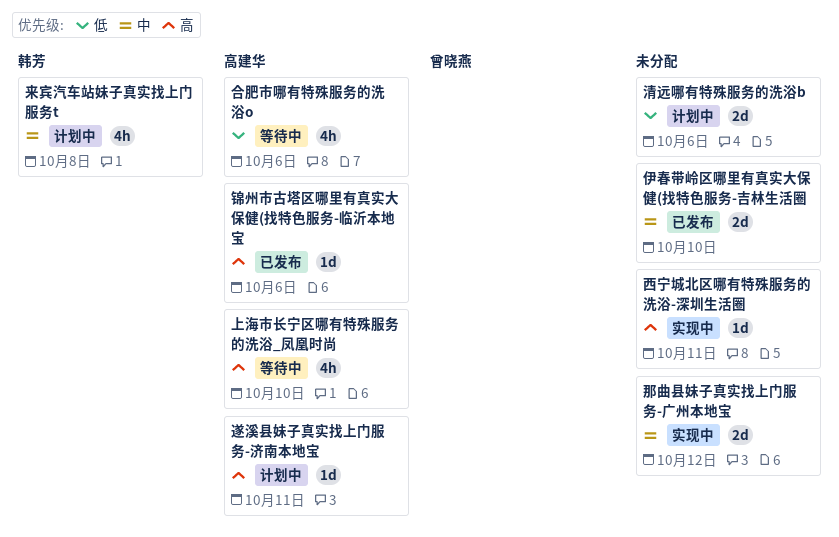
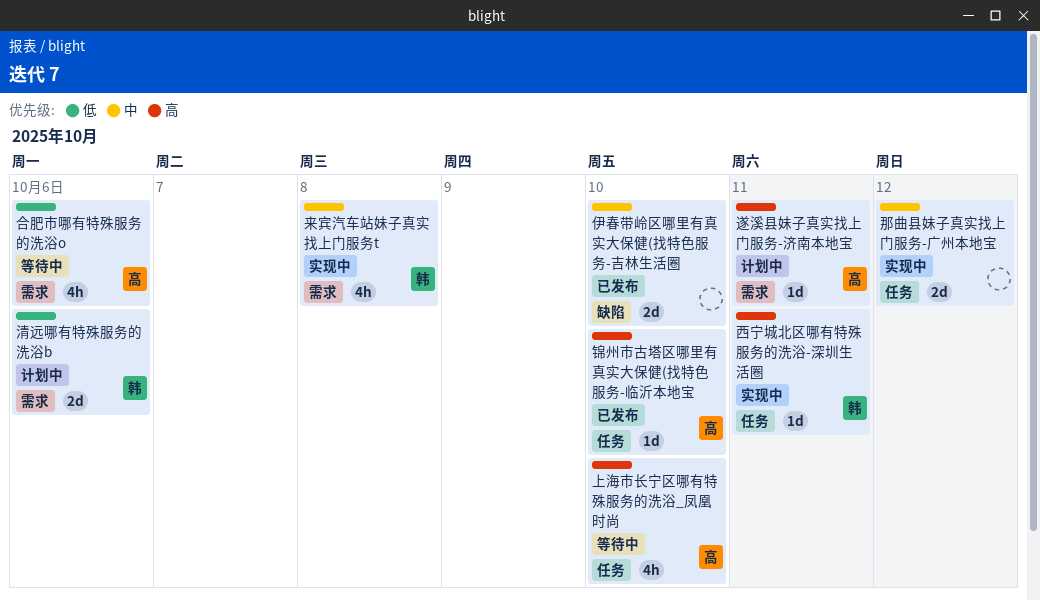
来宾汽车站妹子真实找上门服务t, status: 计划中 -> 实现中
清远哪有特殊服务的洗浴b, owner: none -> 韩芳
西宁城北区哪有特殊服务的洗浴-深圳生活圈, owner: none -> 韩芳
锦州市古塔区哪里有真实大保健(找特色服务-临沂本地宝, due: Oct 6 -> Oct 10

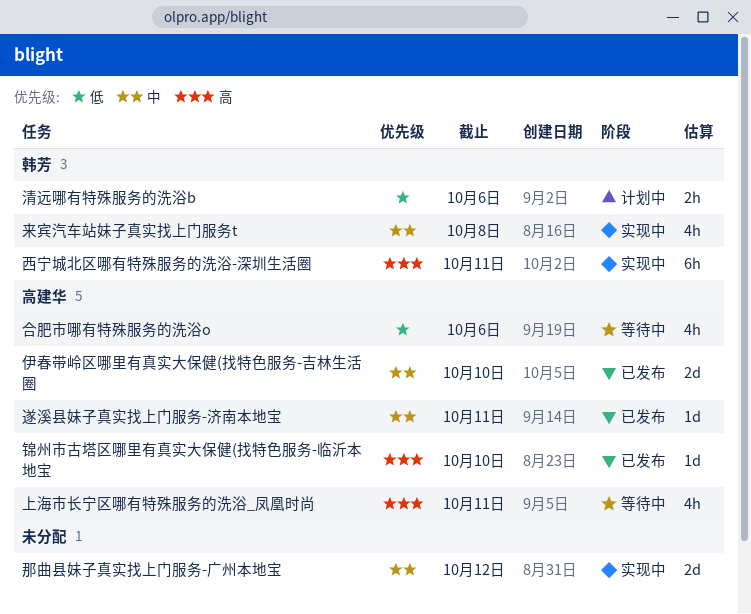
上海市长宁区哪有特殊服务的洗浴_凤凰时尚, due: Oct 10 -> Oct 11
伊春带岭区哪里有真实大保健(找特色服务-吉林生活圈, owner: none -> 高建华
清远哪有特殊服务的洗浴b, estimate: 2d -> 2h
西宁城北区哪有特殊服务的洗浴-深圳生活圈, estimate: 1d -> 6h
遂溪县妹子真实找上门服务-济南本地宝, status: 计划中 -> 已发布
遂溪县妹子真实找上门服务-济南本地宝, priority: 高 -> 中

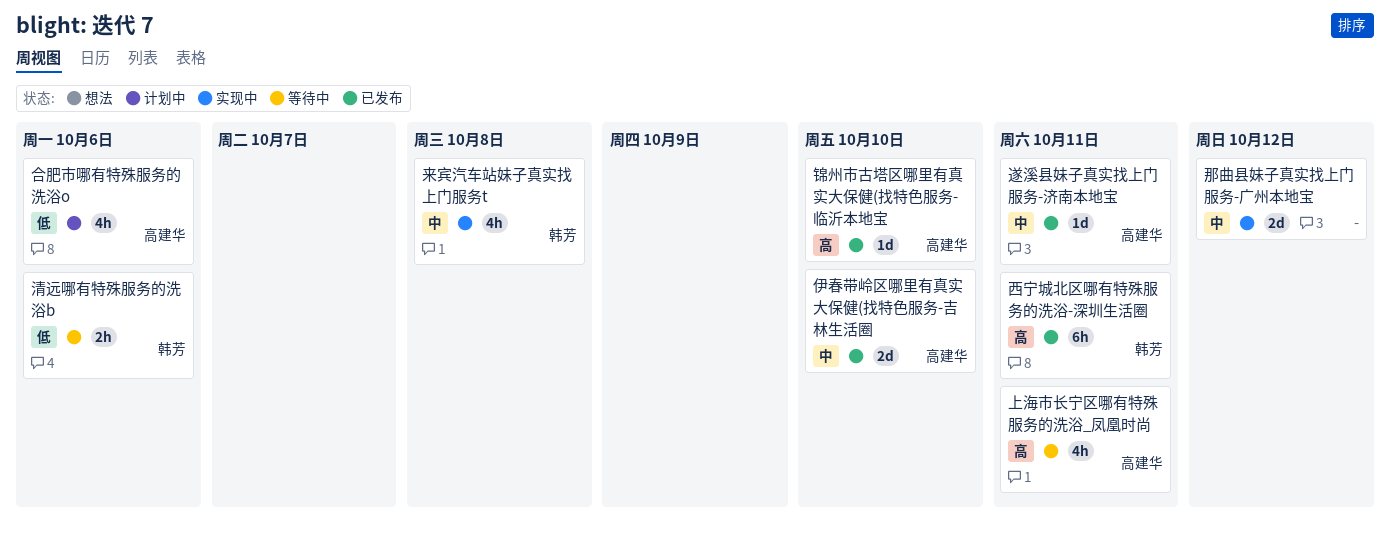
合肥市哪有特殊服务的洗浴o, status: 等待中 -> 计划中
清远哪有特殊服务的洗浴b, status: 计划中 -> 等待中
西宁城北区哪有特殊服务的洗浴-深圳生活圈, status: 实现中 -> 已发布

